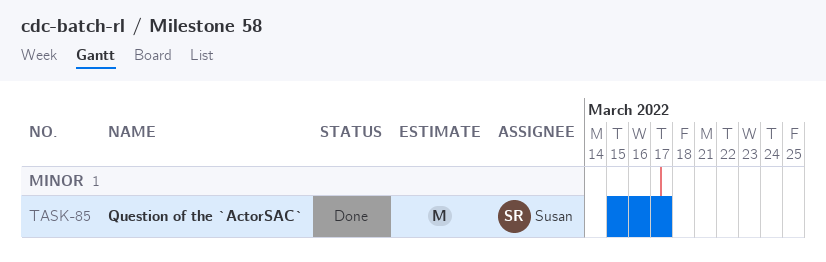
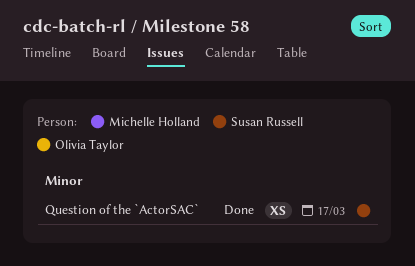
Question of the `ActorSAC`, estimate: M -> XS

